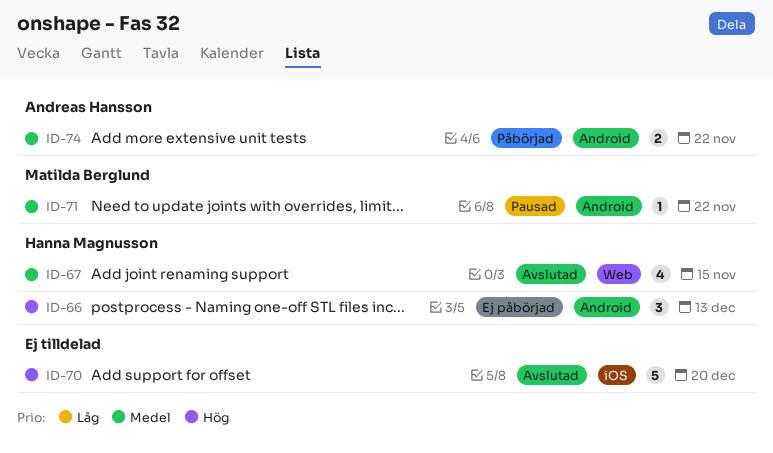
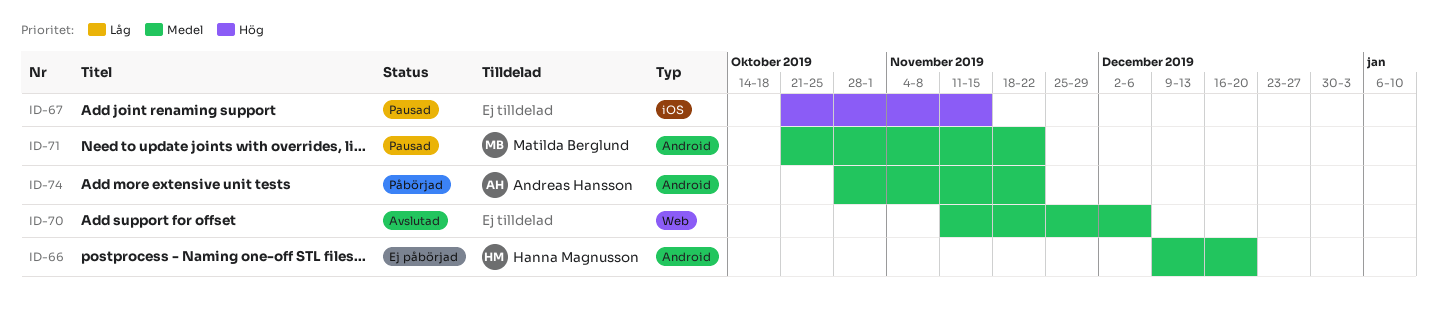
ID-66, priority: Hög -> Medel
ID-66, due: Dec 13 -> Dec 20
ID-67, status: Avslutad -> Pausad
ID-67, owner: Hanna Magnusson -> none
ID-67, priority: Medel -> Hög
ID-67, label: Web -> iOS
ID-70, priority: Hög -> Medel
ID-70, label: iOS -> Web
ID-70, due: Dec 20 -> Dec 6

